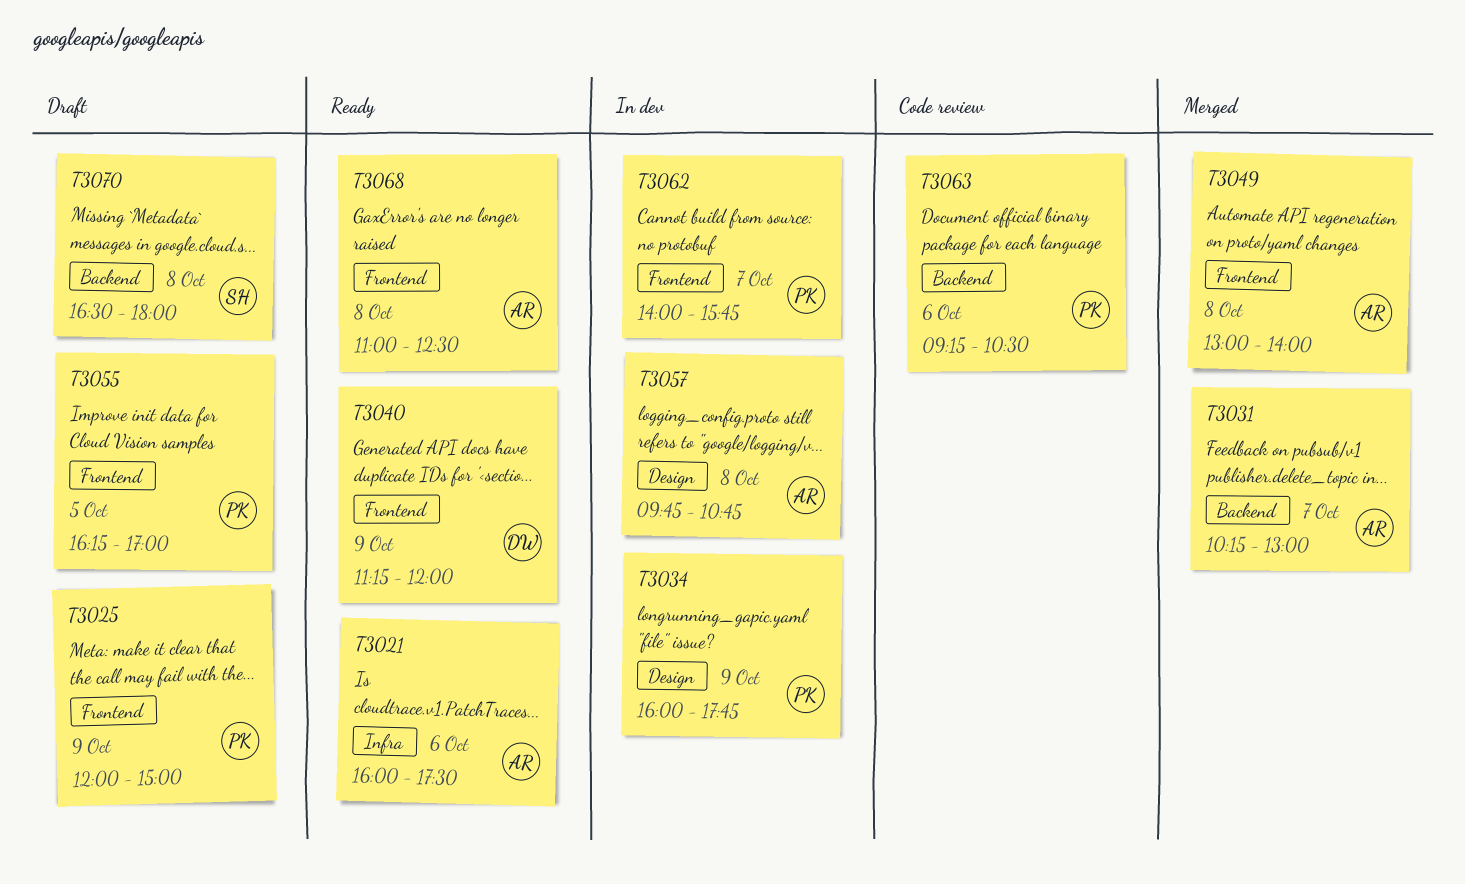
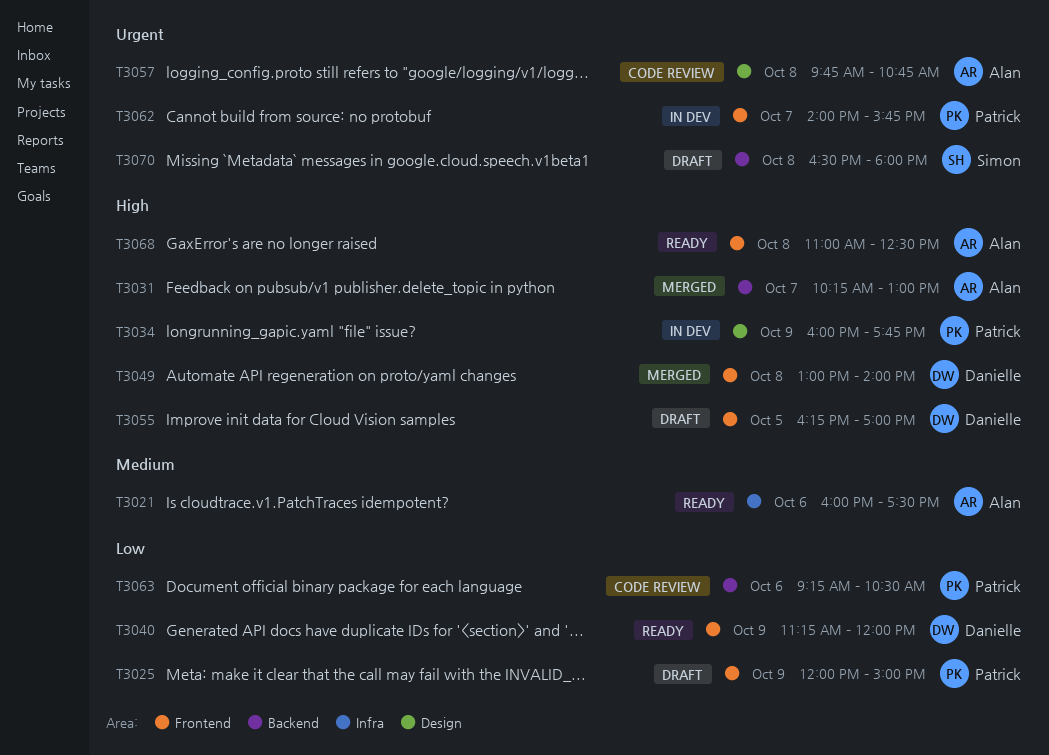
T3049, owner: Alan -> Danielle
T3055, owner: Patrick -> Danielle
T3057, status: In dev -> Code review

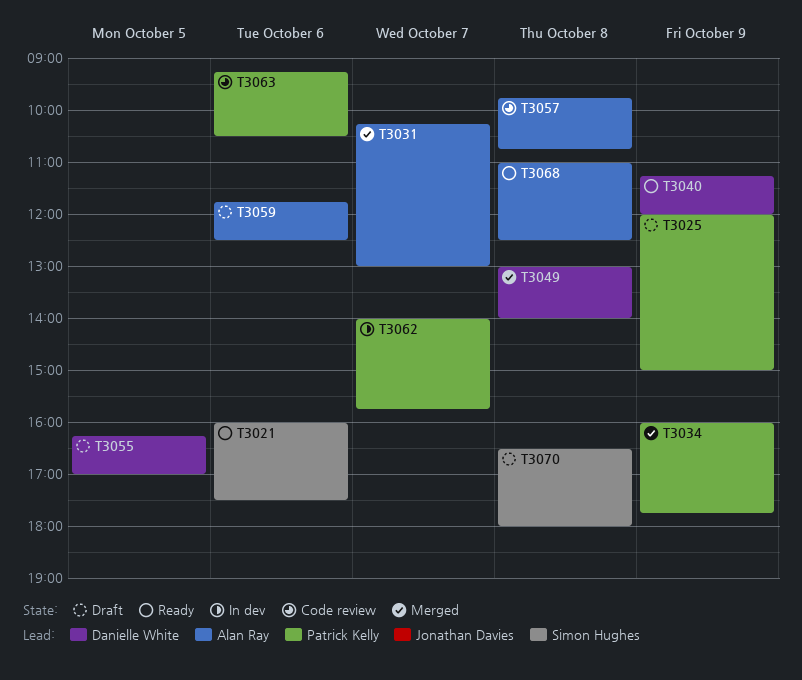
T3021, owner: Alan Ray -> Simon Hughes
T3034, status: In dev -> Merged
T3059: none -> present

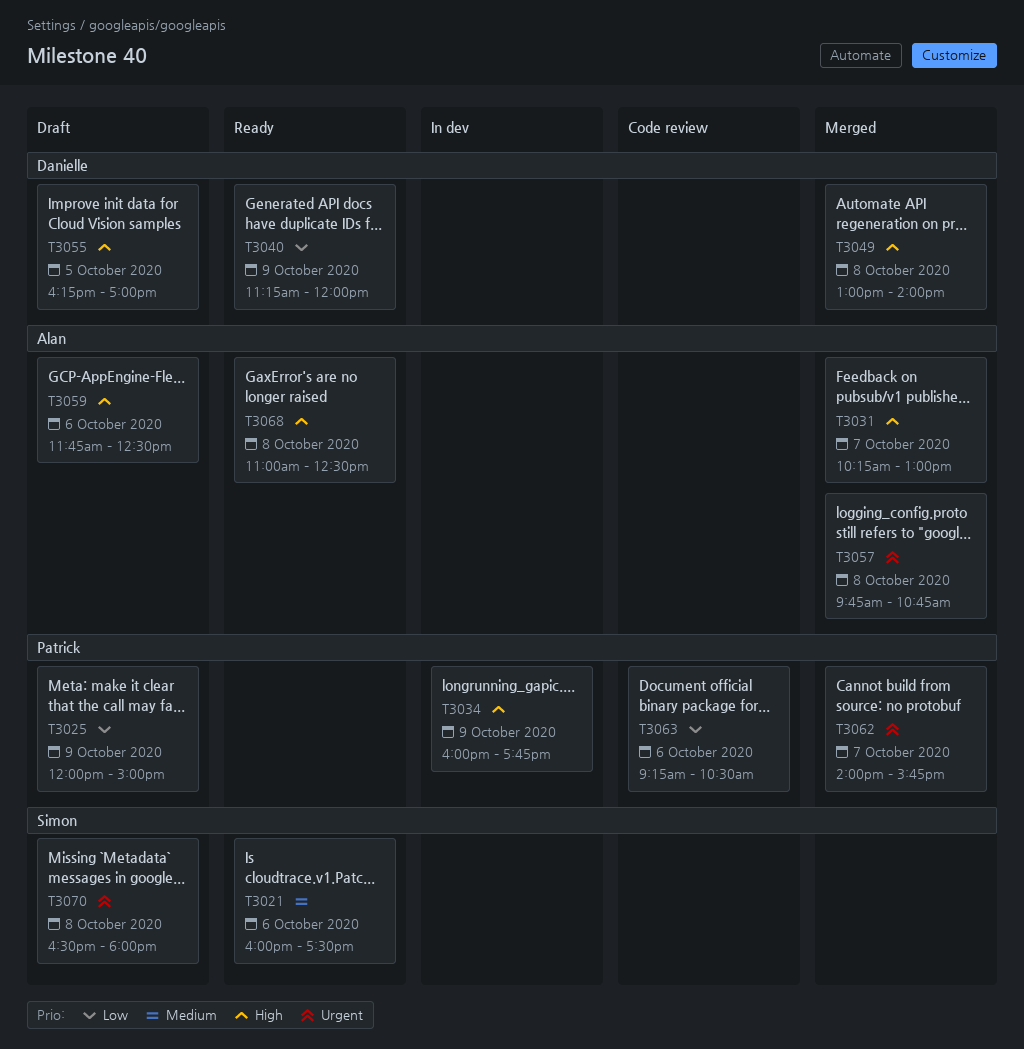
T3034, status: Merged -> In dev
T3057, status: Code review -> Merged
T3062, status: In dev -> Merged

